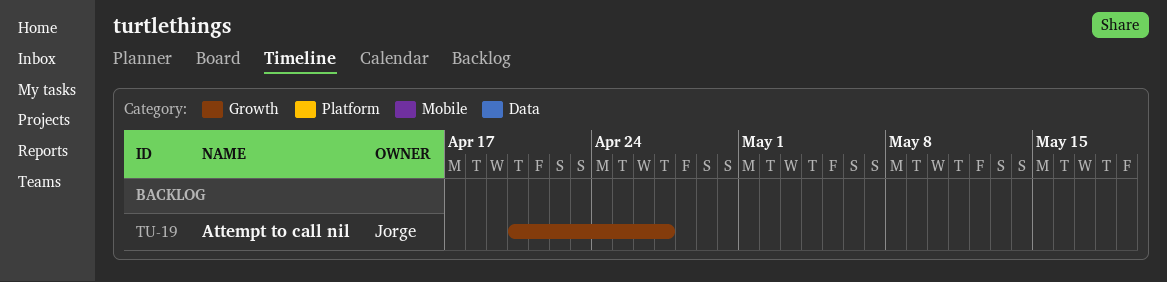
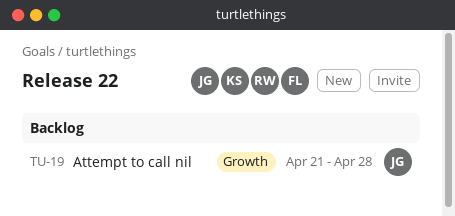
TU-19, start: Apr 20 -> Apr 21
TU-19, due: Apr 27 -> Apr 28

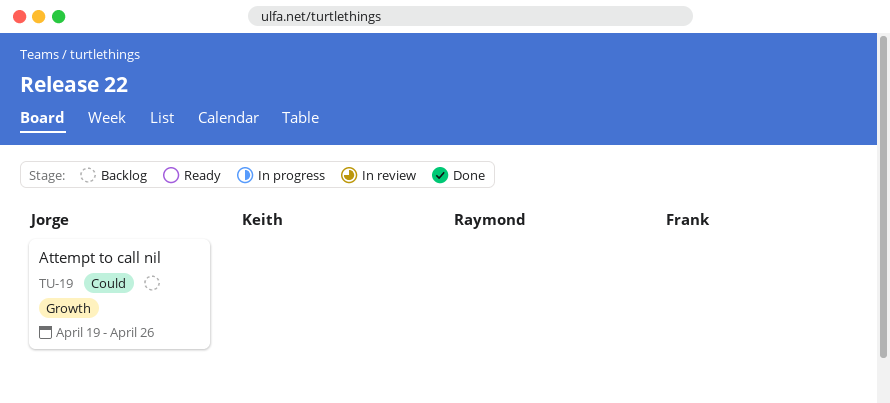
TU-19, start: Apr 21 -> Apr 19
TU-19, due: Apr 28 -> Apr 26

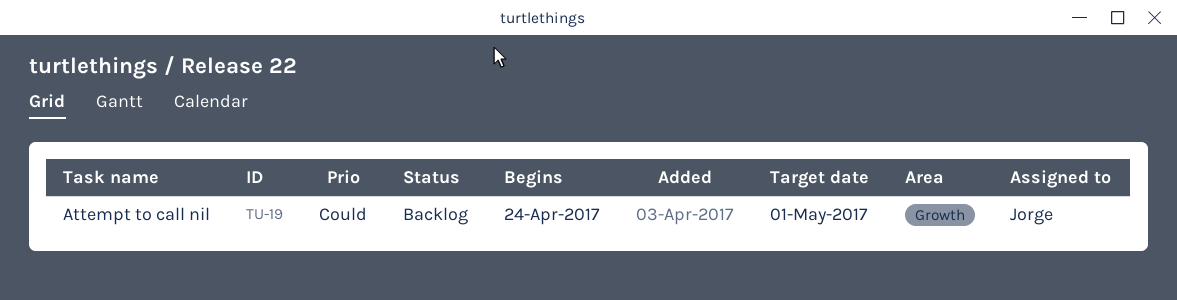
TU-19, start: Apr 19 -> Apr 24
TU-19, due: Apr 26 -> May 1

